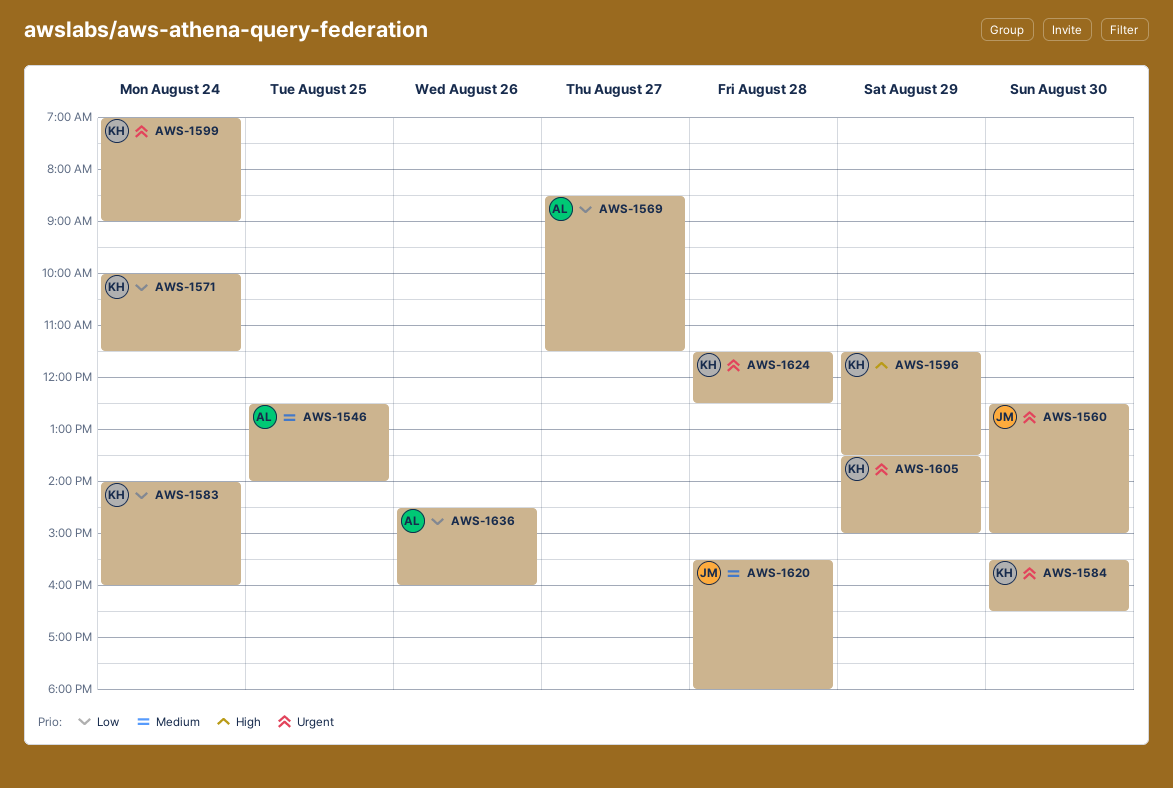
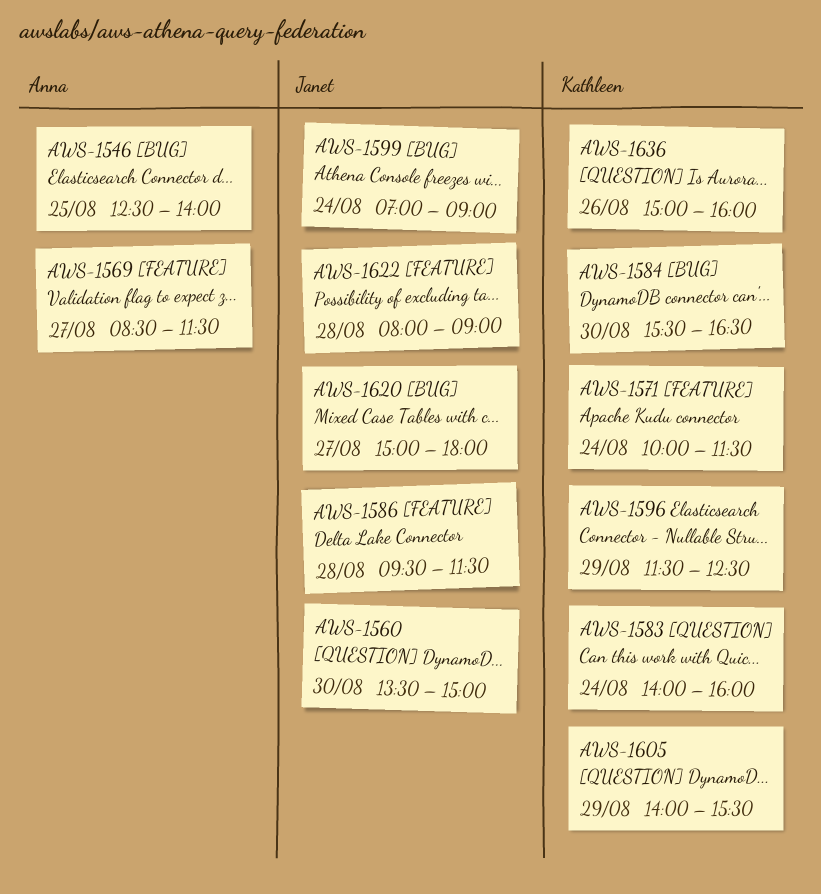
AWS-1560, begins: 12:30 -> 13:30
AWS-1586: none -> present
AWS-1596, ends: 13:30 -> 12:30
AWS-1599, owner: Kathleen -> Janet
AWS-1605, begins: 13:30 -> 14:00
AWS-1605, ends: 15:00 -> 15:30
AWS-1620, day: Aug 28 -> Aug 27
AWS-1620, begins: 15:30 -> 15:00
AWS-1622: none -> present
AWS-1624: present -> none
AWS-1636, owner: Anna -> Kathleen
AWS-1636, begins: 14:30 -> 15:00

